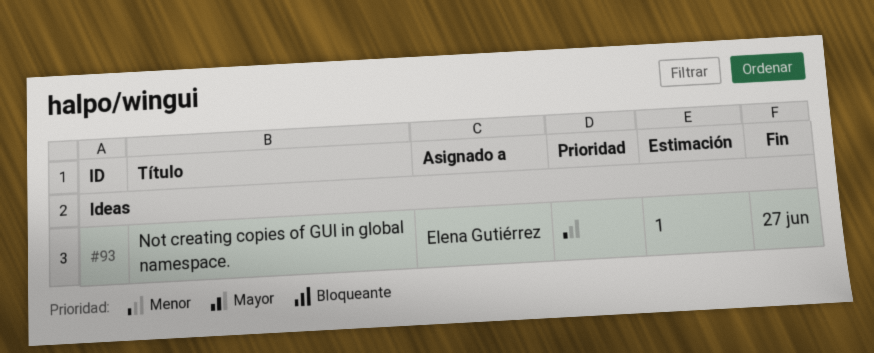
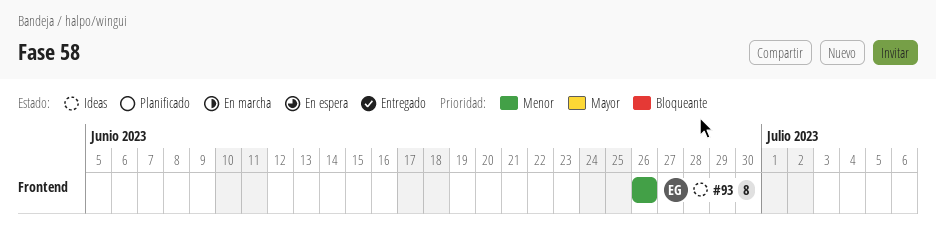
#93, estimate: 1 -> 8
#93, due: Jun 27 -> Jun 26

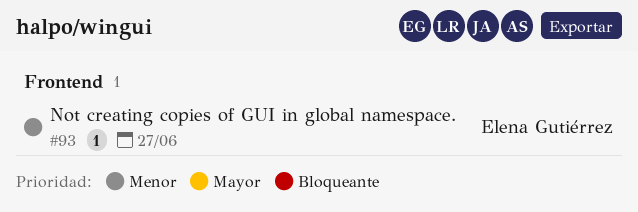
#93, estimate: 8 -> 1
#93, due: Jun 26 -> Jun 27

